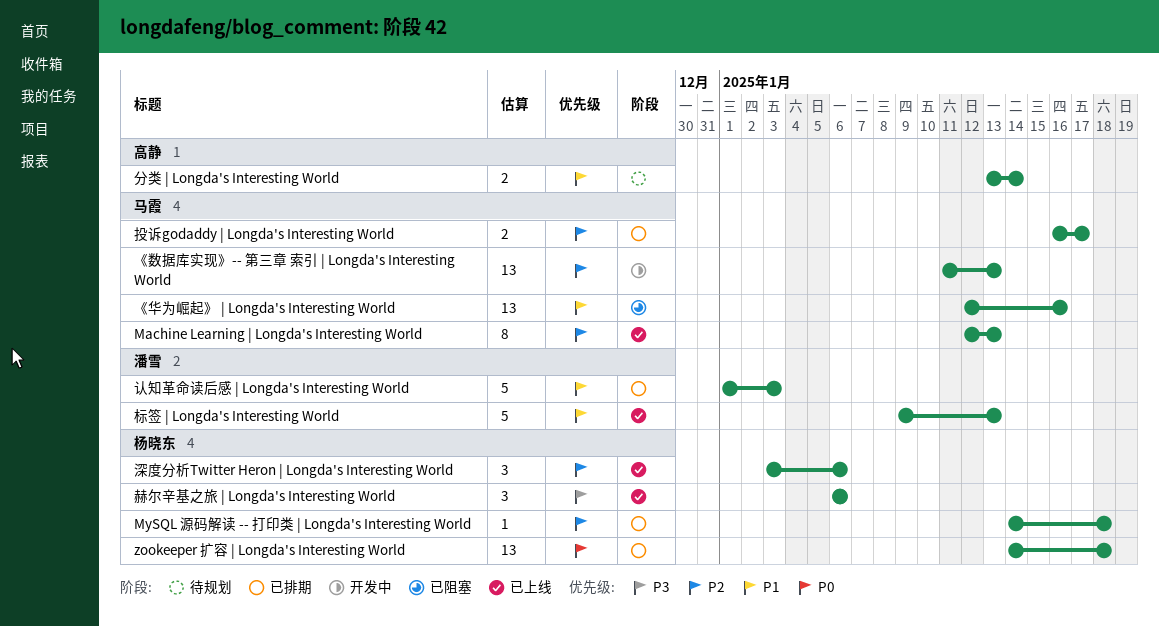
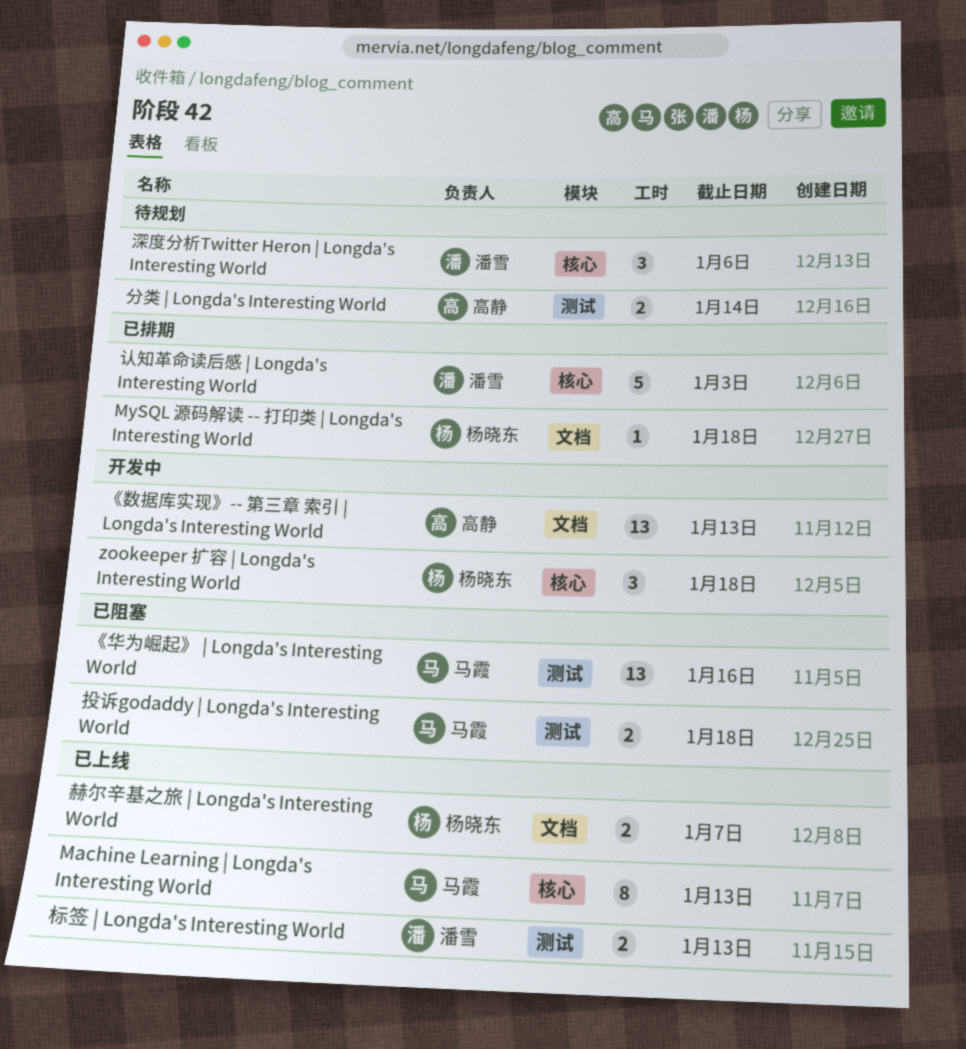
zookeeper 扩容 | Longda's Interesting World, status: 已排期 -> 开发中
zookeeper 扩容 | Longda's Interesting World, estimate: 13 -> 3
《数据库实现》-- 第三章 索引 | Longda's Interesting World, owner: 马霞 -> 高静
投诉godaddy | Longda's Interesting World, status: 已排期 -> 已阻塞
投诉godaddy | Longda's Interesting World, due: Jan 17 -> Jan 18
标签 | Longda's Interesting World, estimate: 5 -> 2
深度分析Twitter Heron | Longda's Interesting World, status: 已上线 -> 待规划
深度分析Twitter Heron | Longda's Interesting World, owner: 杨晓东 -> 潘雪
赫尔辛基之旅 | Longda's Interesting World, estimate: 3 -> 2
赫尔辛基之旅 | Longda's Interesting World, due: Jan 6 -> Jan 7

